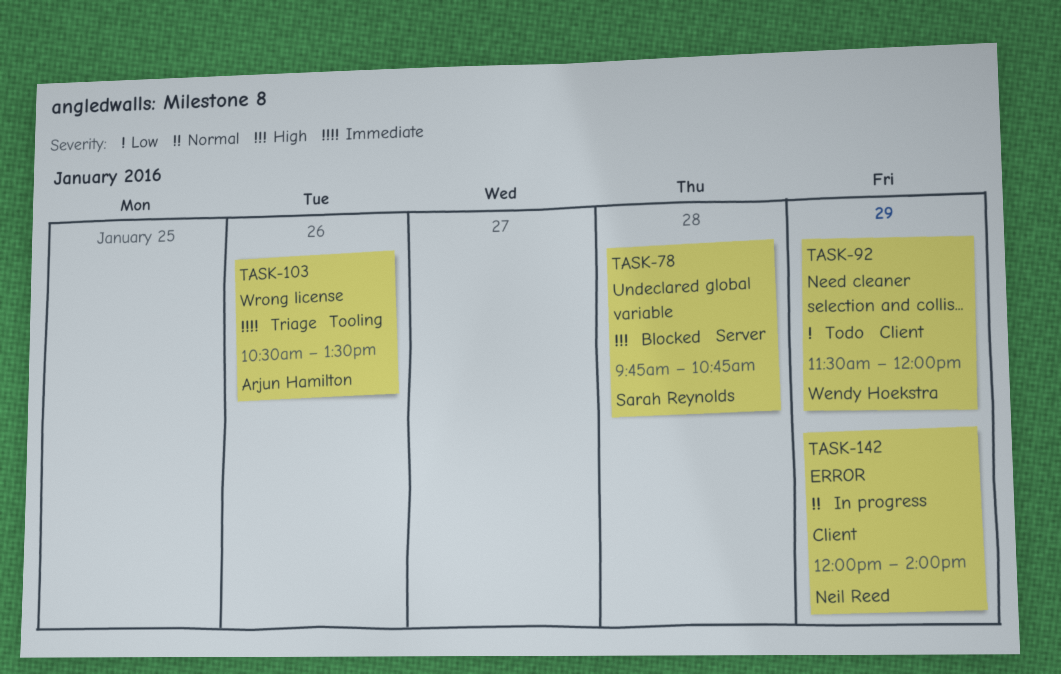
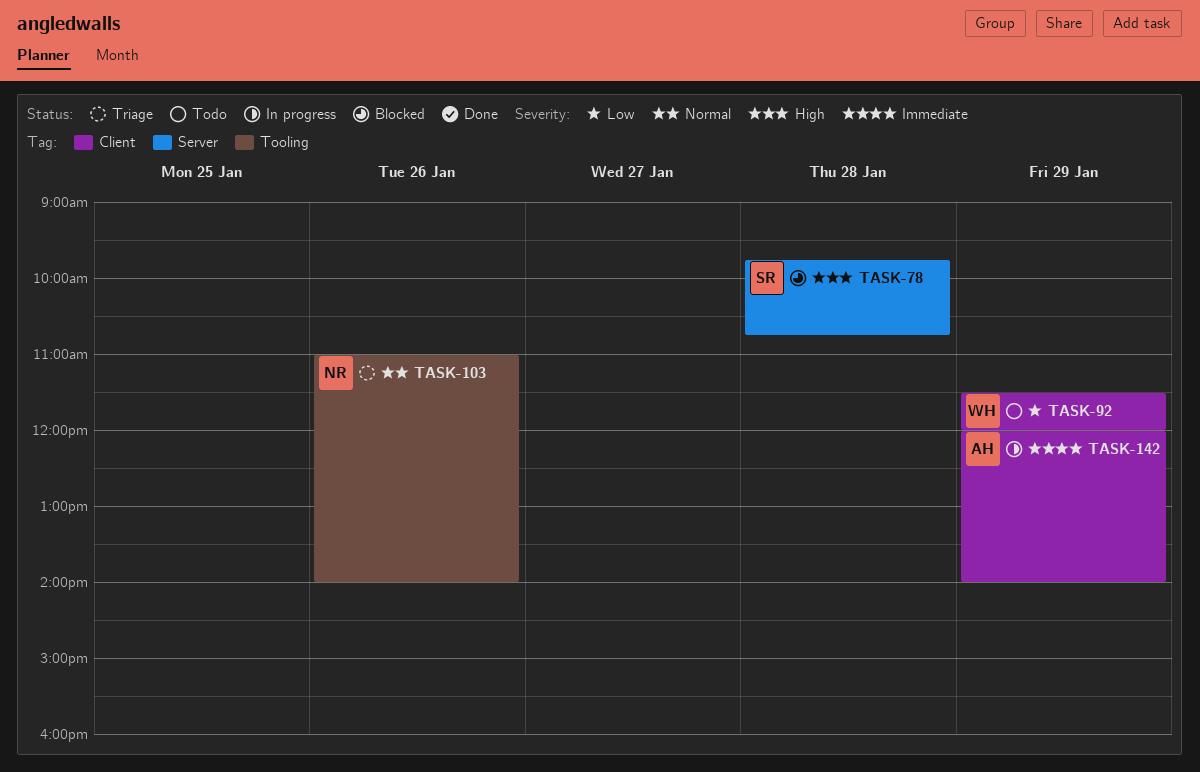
TASK-103, owner: Arjun Hamilton -> Neil Reed
TASK-103, priority: Immediate -> Normal
TASK-103, begins: 10:30 -> 11:00
TASK-103, ends: 13:30 -> 14:00
TASK-142, owner: Neil Reed -> Arjun Hamilton
TASK-142, priority: Normal -> Immediate

